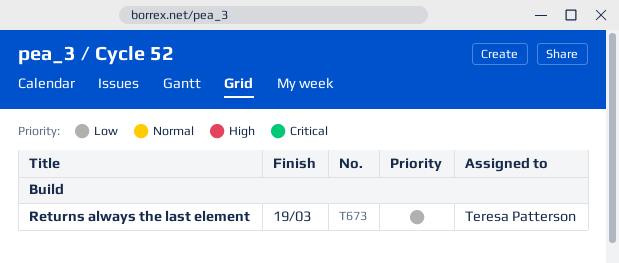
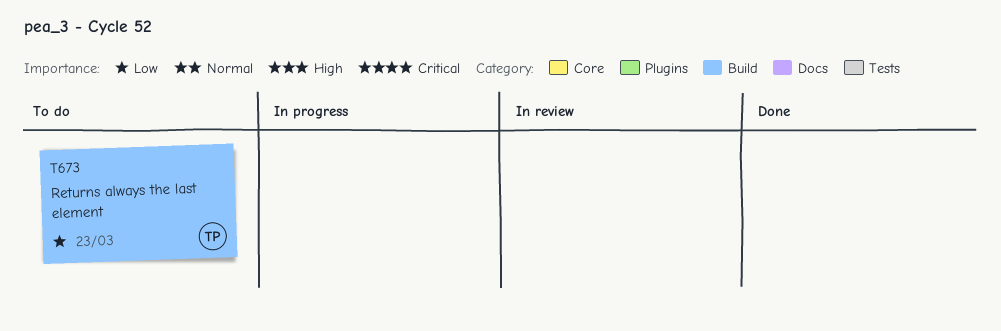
T673, due: Mar 19 -> Mar 23

